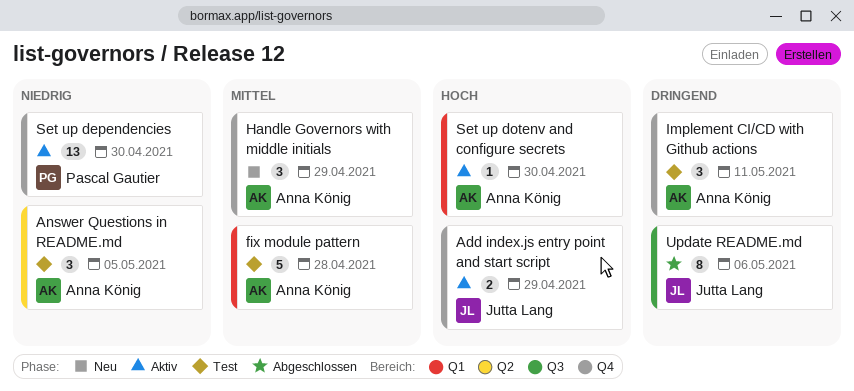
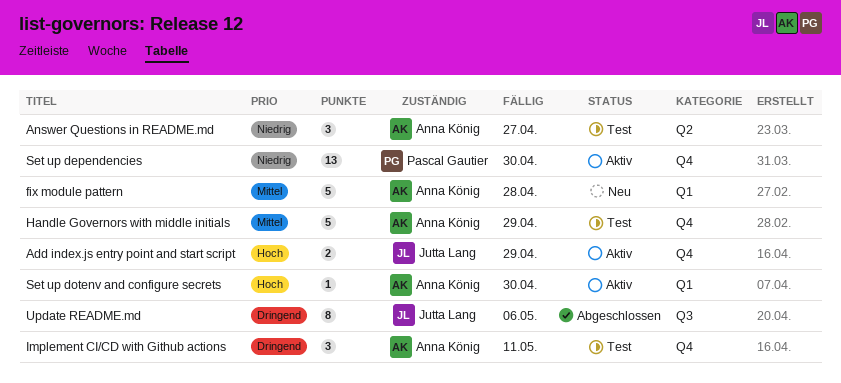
Answer Questions in README.md, due: May 5 -> Apr 27
fix module pattern, status: Test -> Neu
Handle Governors with middle initials, status: Neu -> Test
Handle Governors with middle initials, estimate: 3 -> 5

